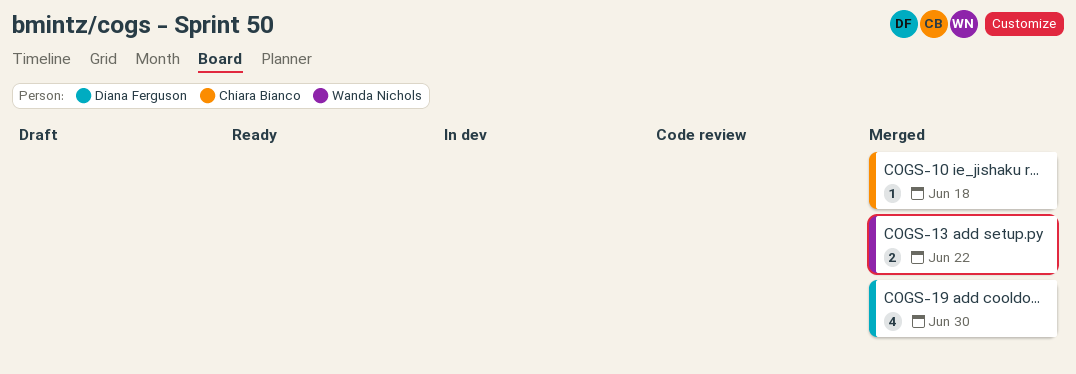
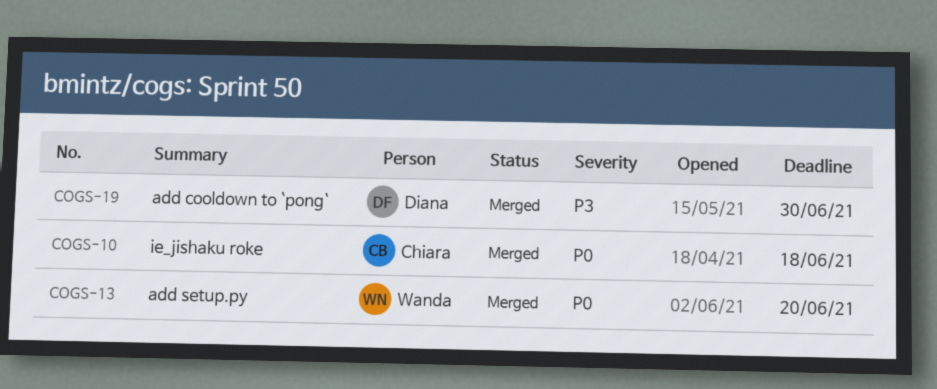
COGS-13, due: Jun 22 -> Jun 20

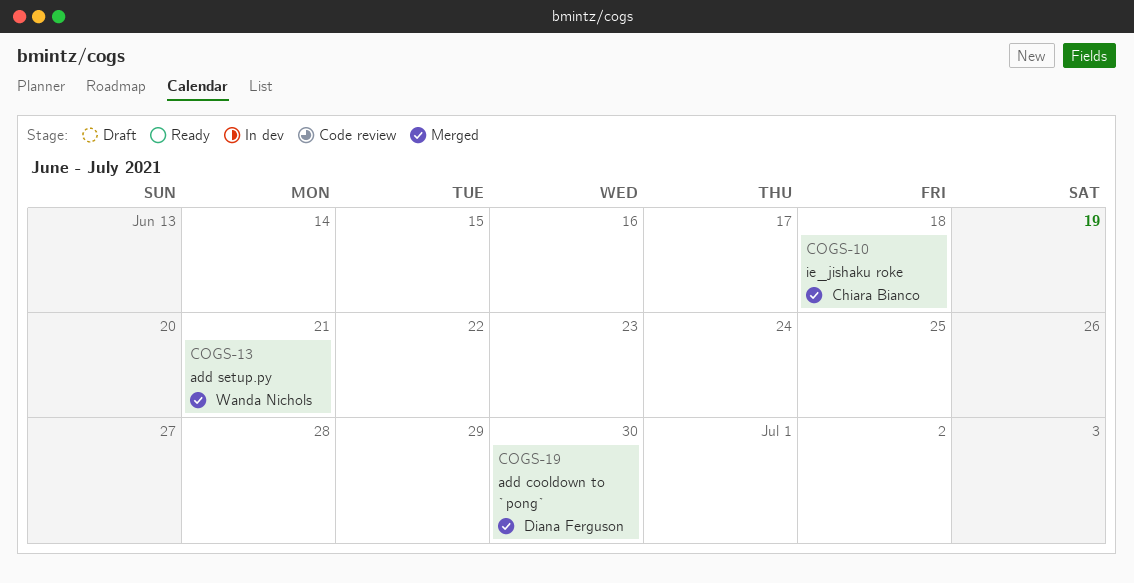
COGS-13, due: Jun 20 -> Jun 21

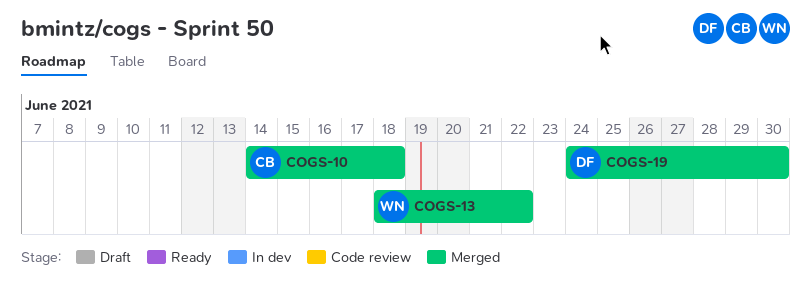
COGS-13, due: Jun 21 -> Jun 22

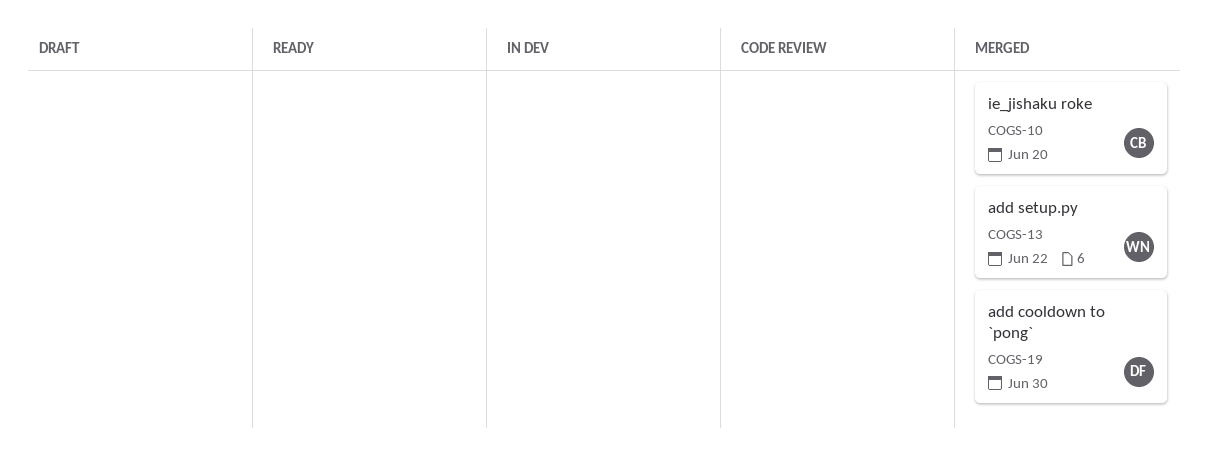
COGS-10, due: Jun 18 -> Jun 20

